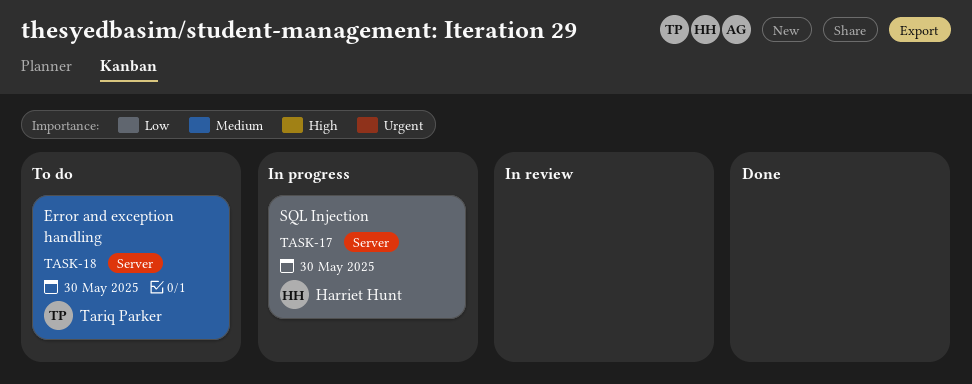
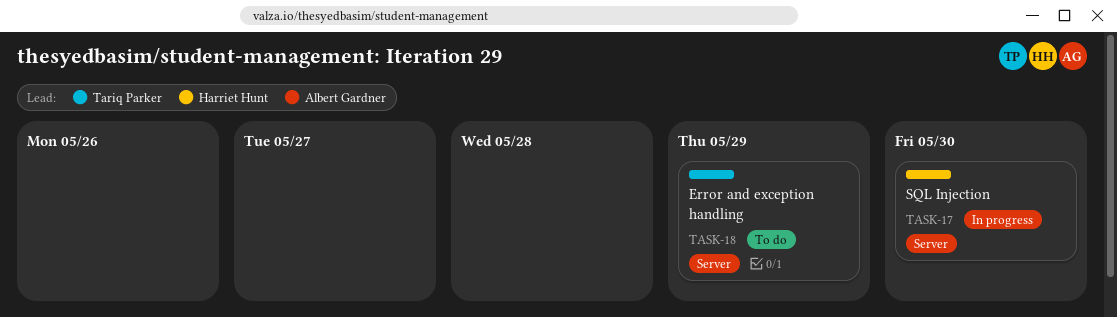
TASK-18, due: May 30 -> May 29

